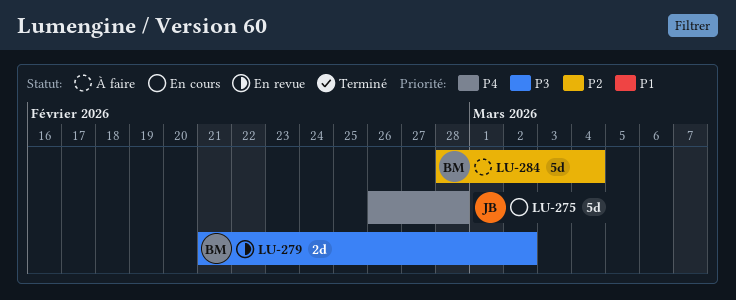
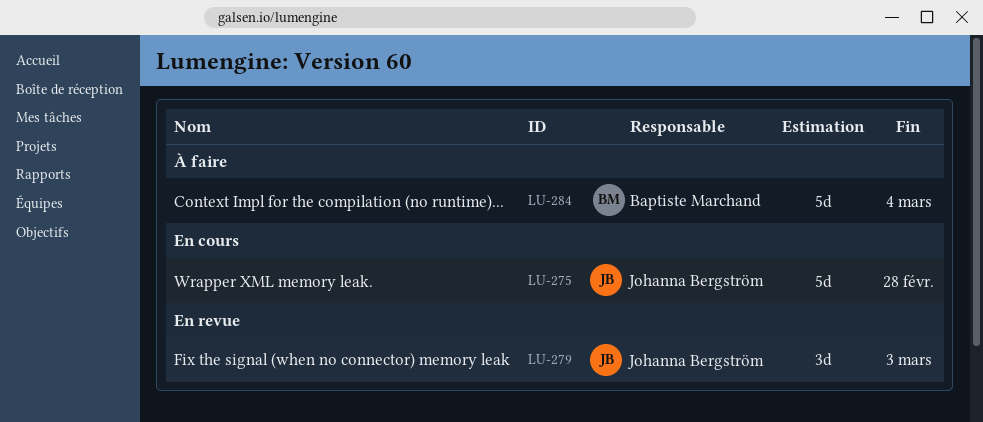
LU-279, owner: Baptiste Marchand -> Johanna Bergström
LU-279, estimate: 2d -> 3d
LU-279, due: Mar 2 -> Mar 3

